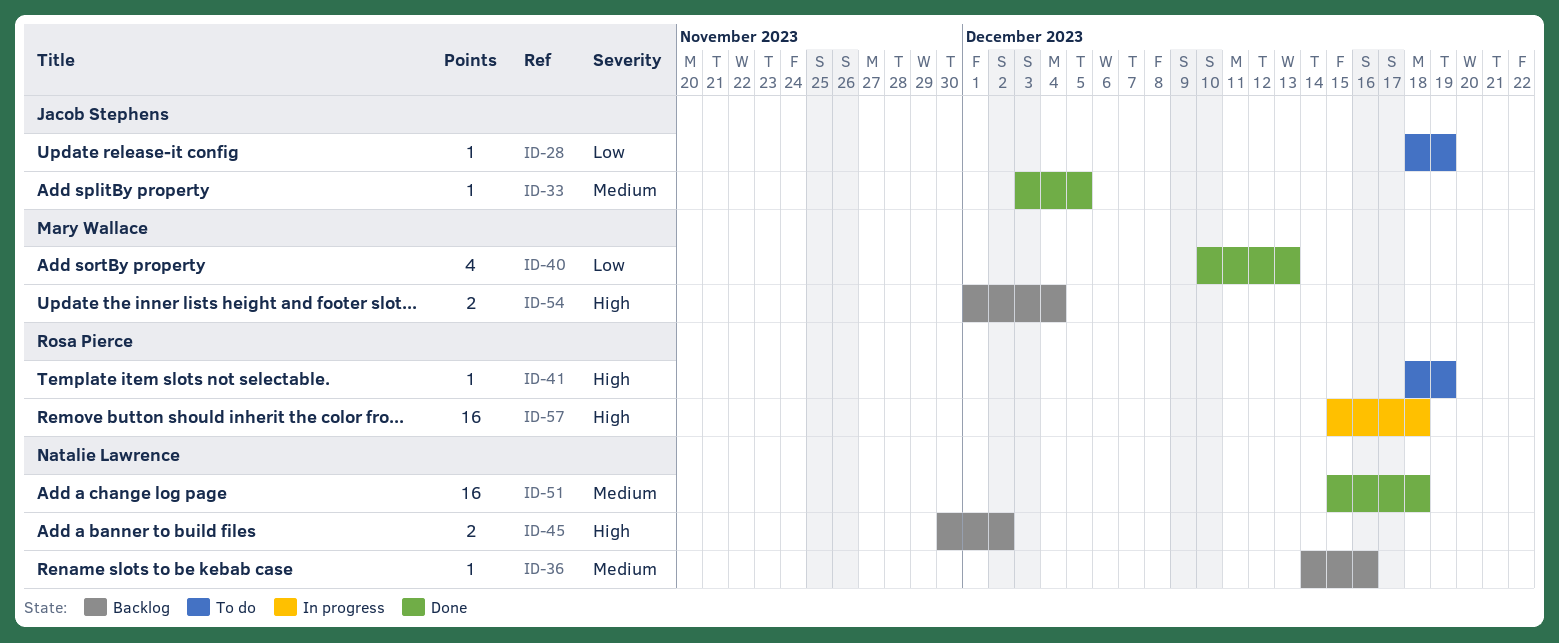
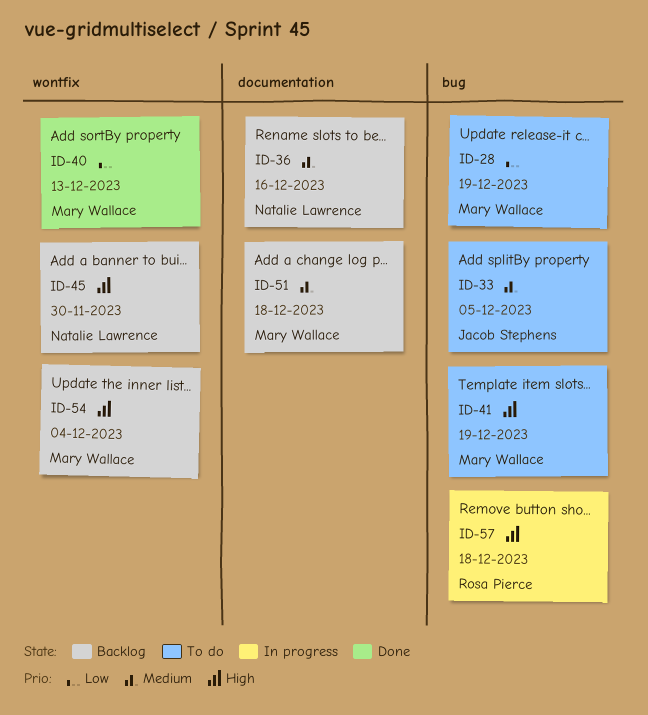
ID-28, owner: Jacob Stephens -> Mary Wallace
ID-33, status: Done -> To do
ID-41, owner: Rosa Pierce -> Mary Wallace
ID-45, due: Dec 2 -> Nov 30
ID-51, status: Done -> Backlog
ID-51, owner: Natalie Lawrence -> Mary Wallace

